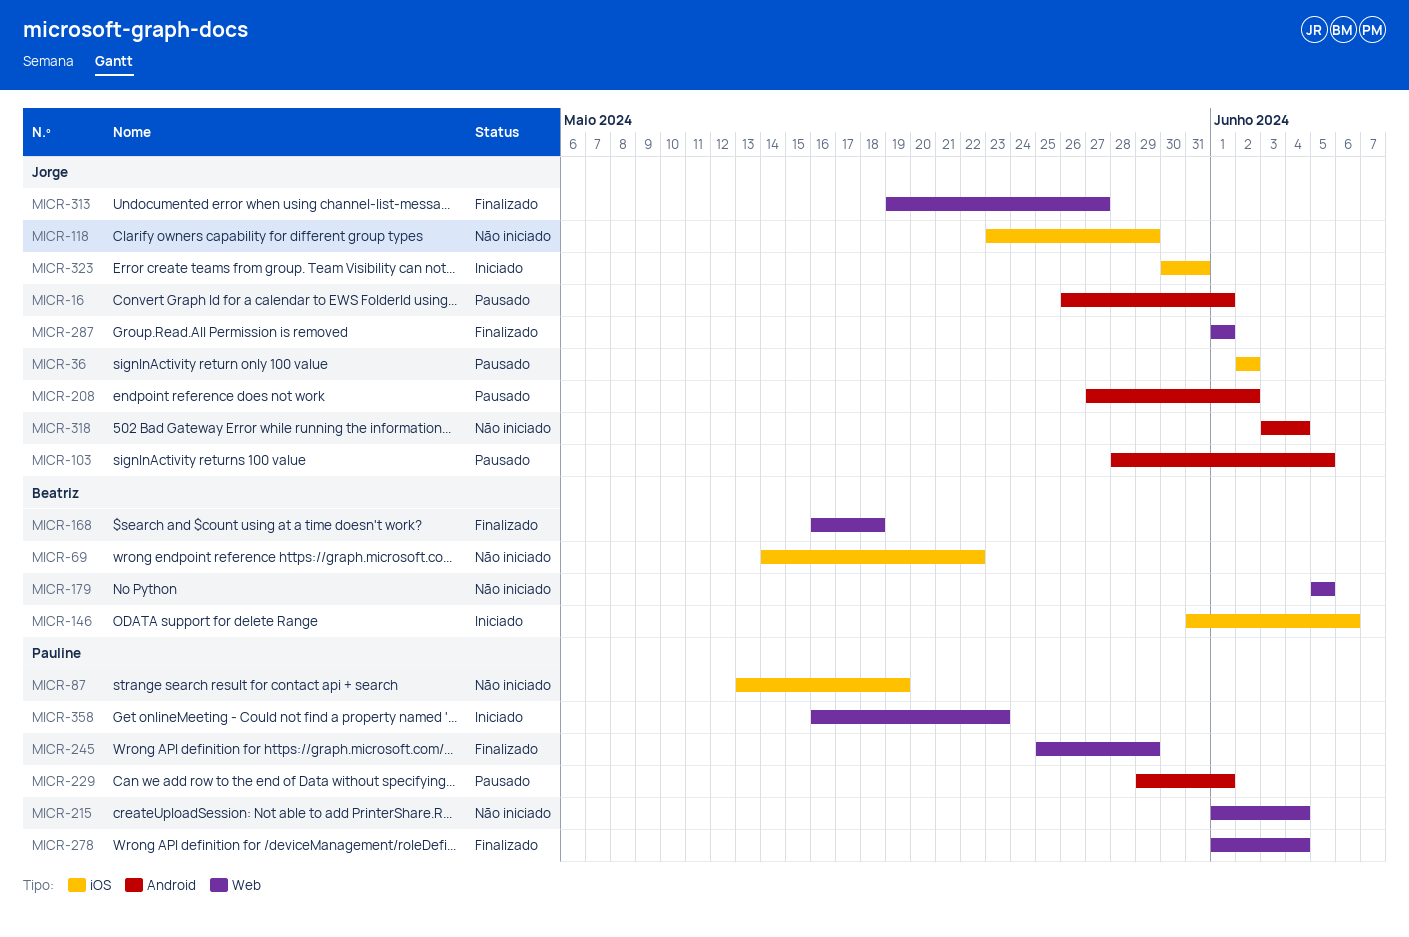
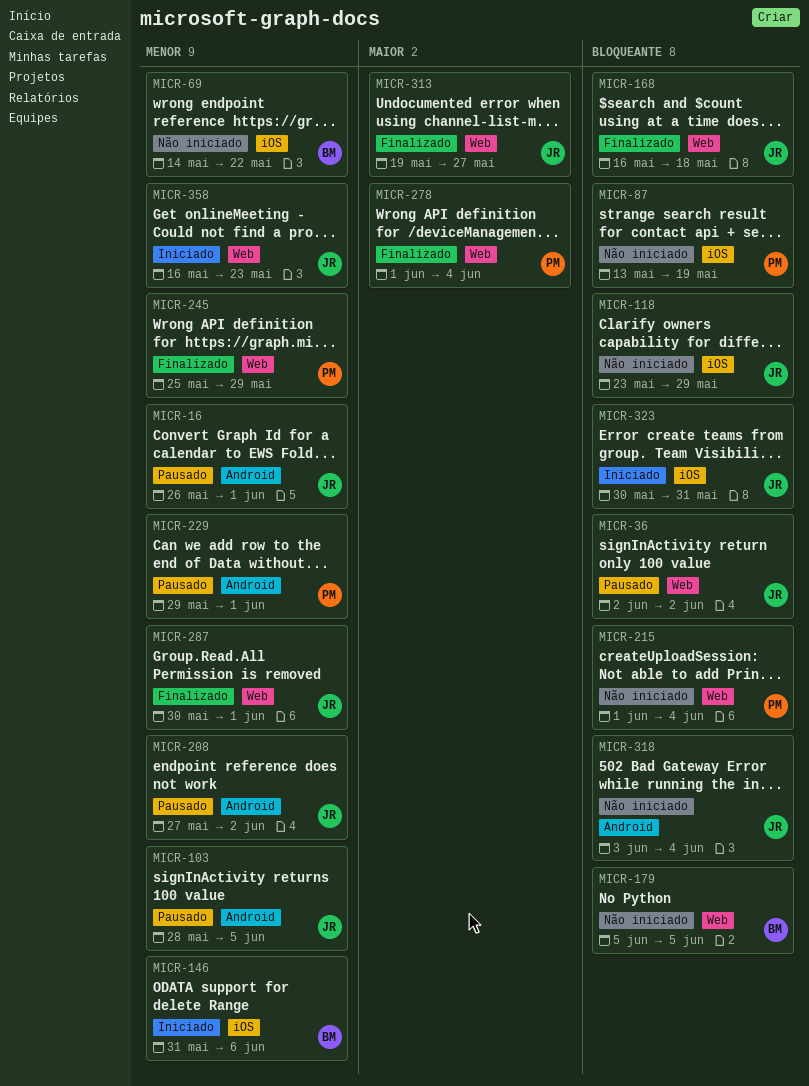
MICR-36, label: iOS -> Web
MICR-168, owner: Beatriz -> Jorge
MICR-287, start: Jun 1 -> May 30
MICR-358, owner: Pauline -> Jorge

